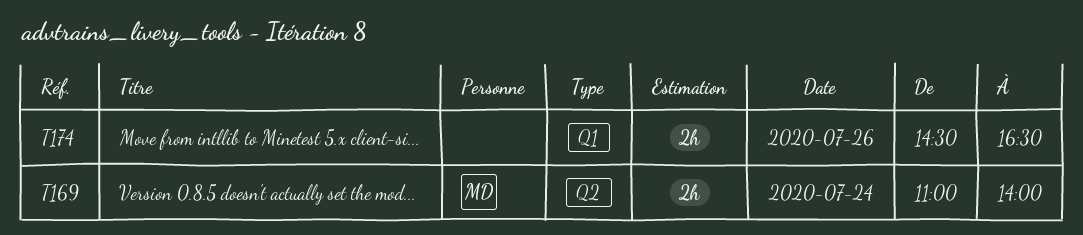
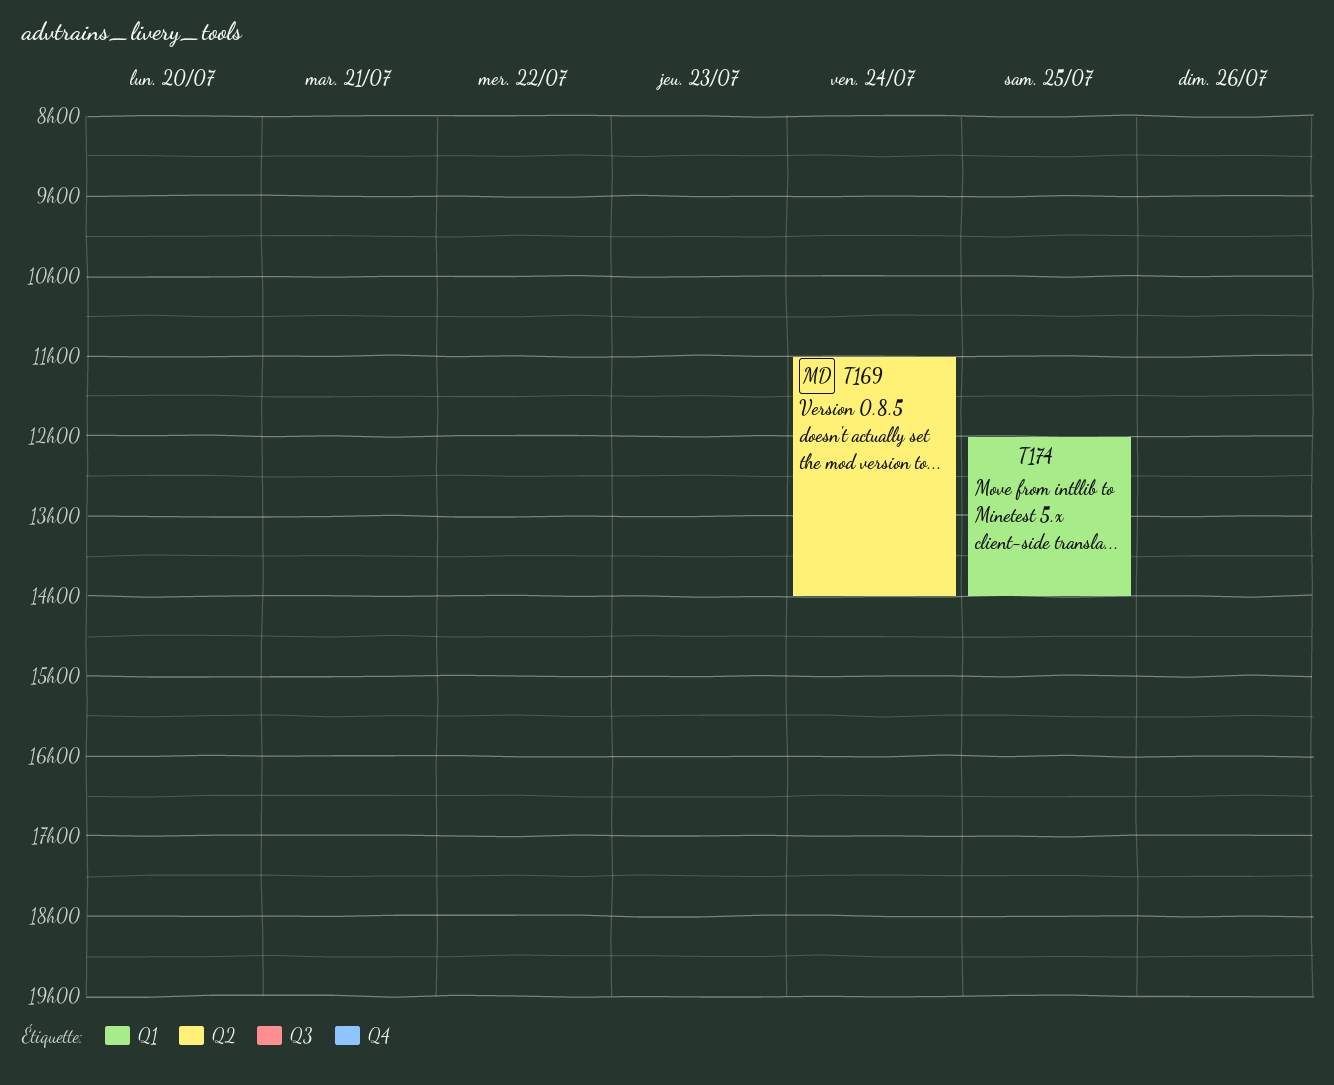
T174, day: Jul 26 -> Jul 25
T174, begins: 14:30 -> 12:00
T174, ends: 16:30 -> 14:00

